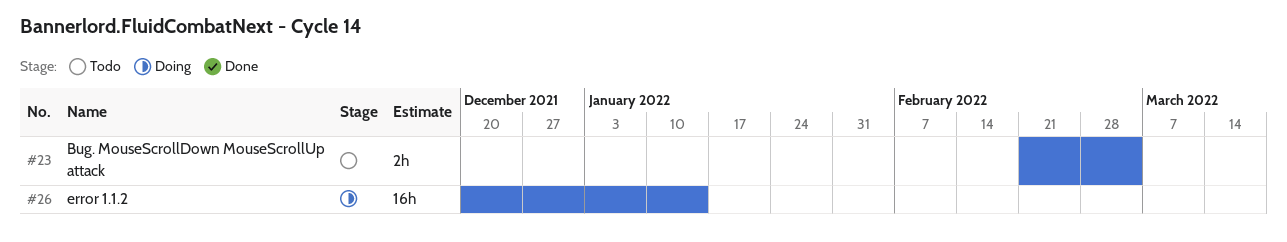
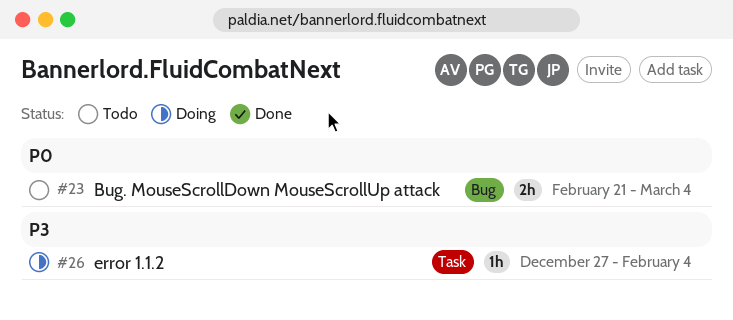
#26, estimate: 16h -> 1h
#26, start: Dec 20 -> Dec 27
#26, due: Jan 14 -> Feb 4

